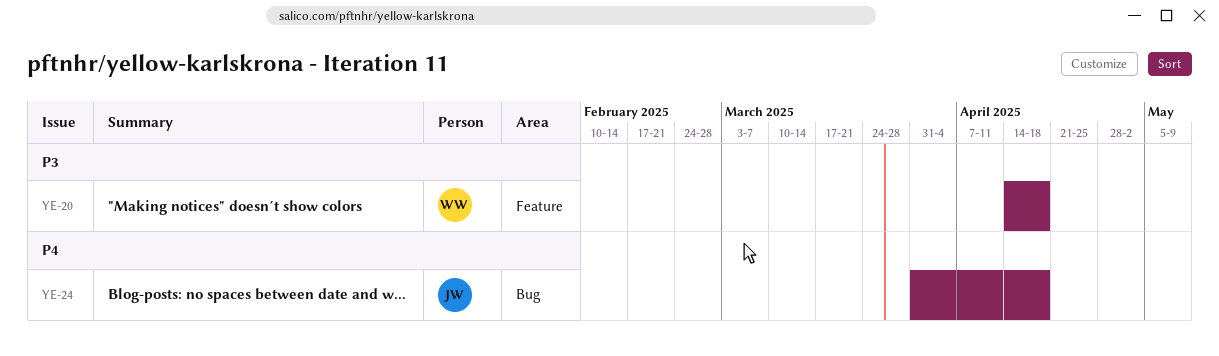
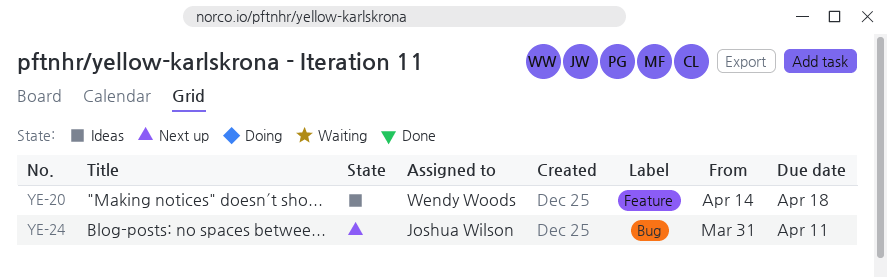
YE-24, due: Apr 18 -> Apr 11

